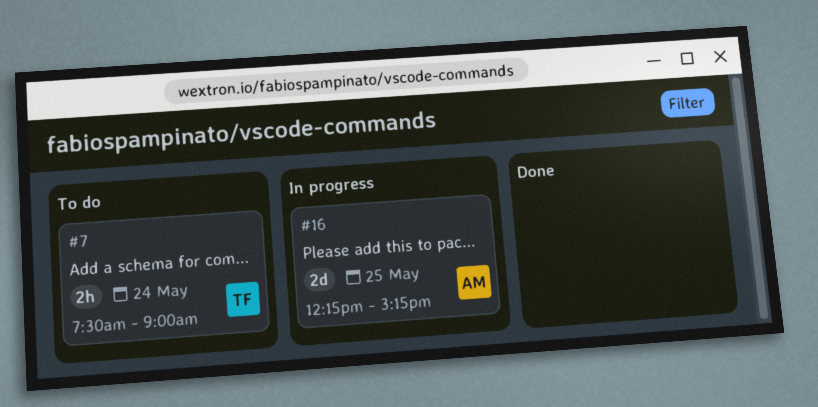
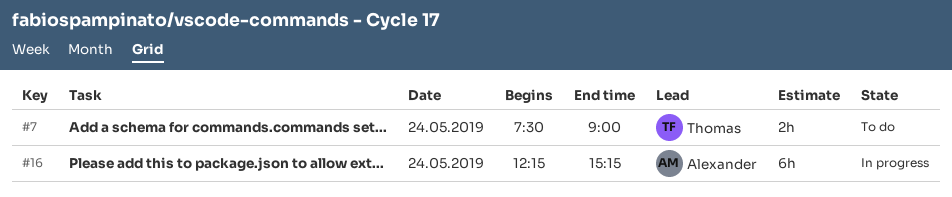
#16, estimate: 2d -> 6h
#16, day: May 25 -> May 24

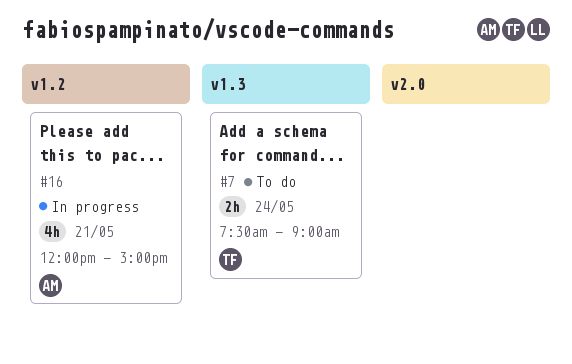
#16, estimate: 6h -> 4h
#16, day: May 24 -> May 21
#16, begins: 12:15 -> 12:00
#16, ends: 15:15 -> 15:00

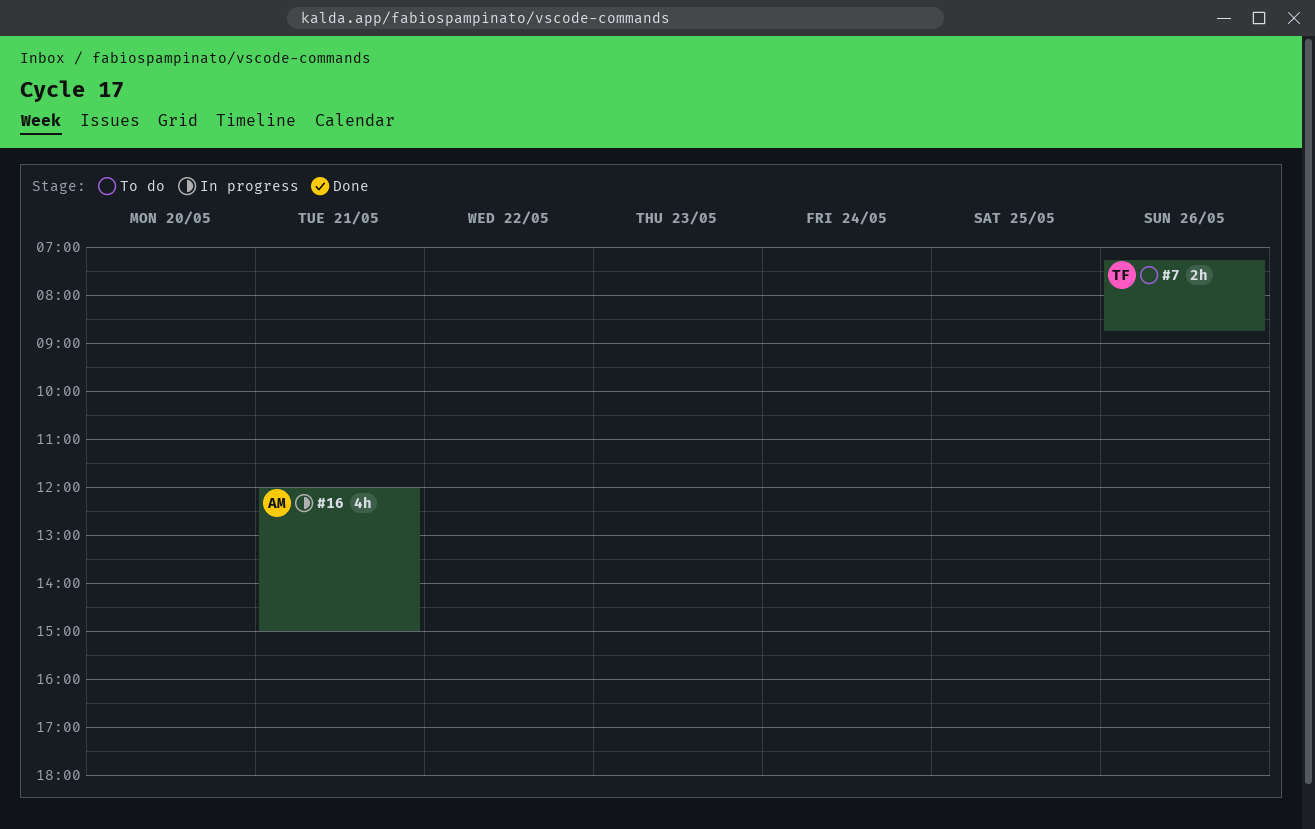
#7, day: May 24 -> May 26
#7, begins: 07:30 -> 07:15
#7, ends: 09:00 -> 08:45

